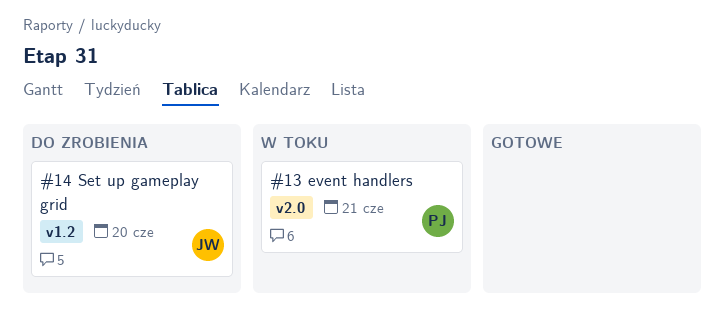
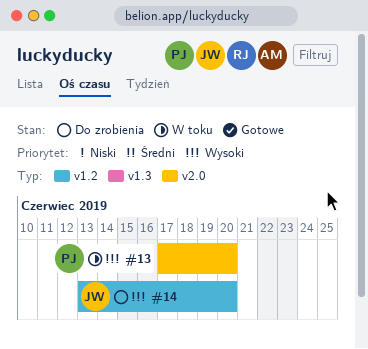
#13, due: Jun 21 -> Jun 20

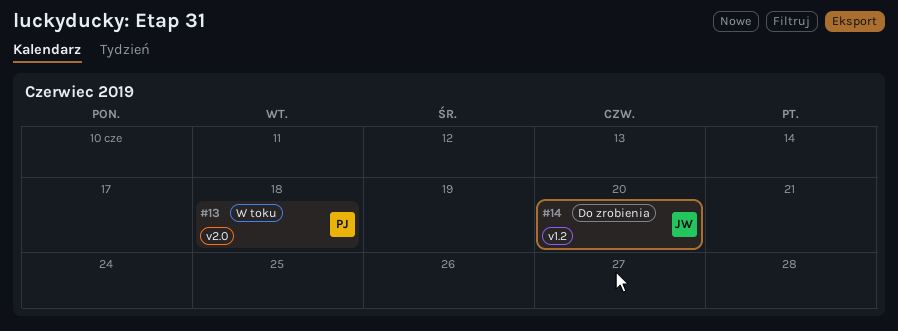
#13, due: Jun 20 -> Jun 18

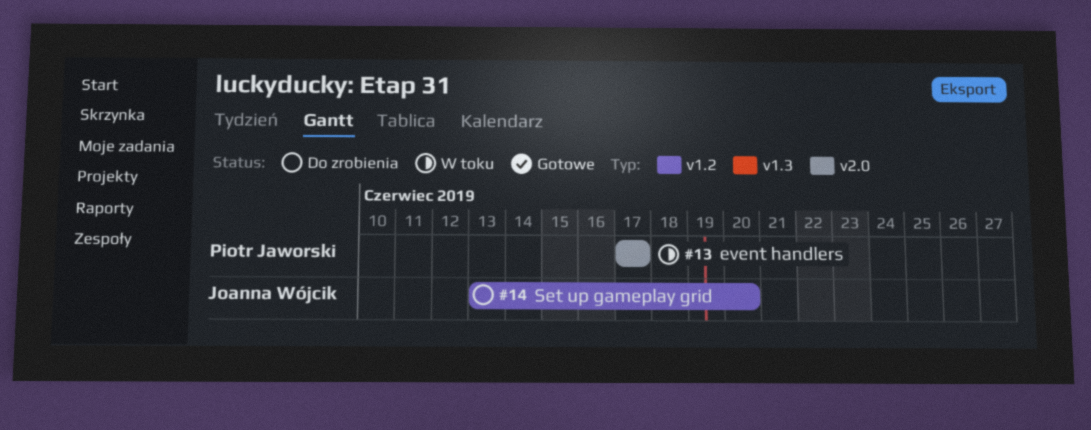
#13, due: Jun 18 -> Jun 17

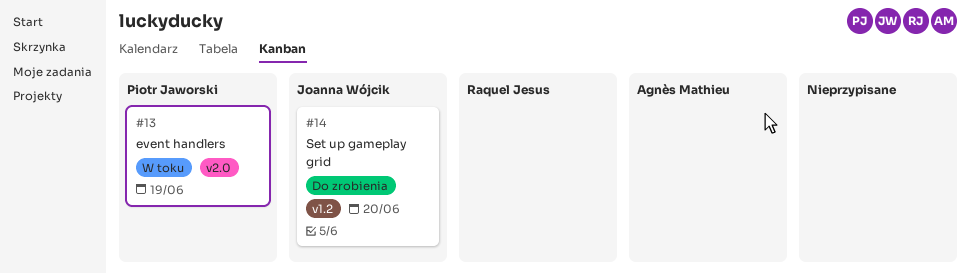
#13, due: Jun 17 -> Jun 19

